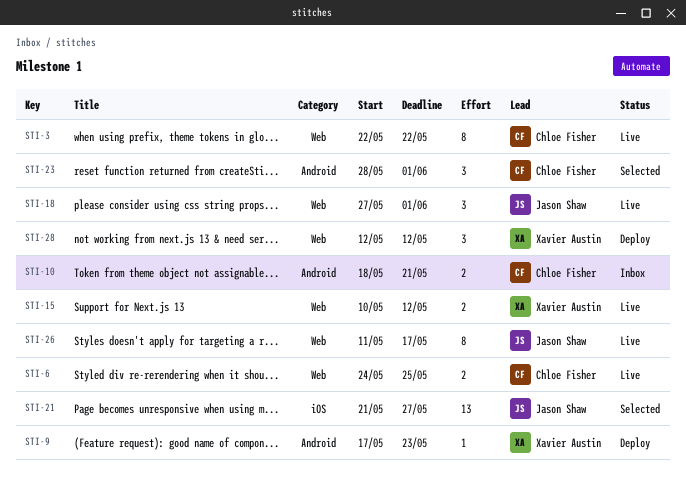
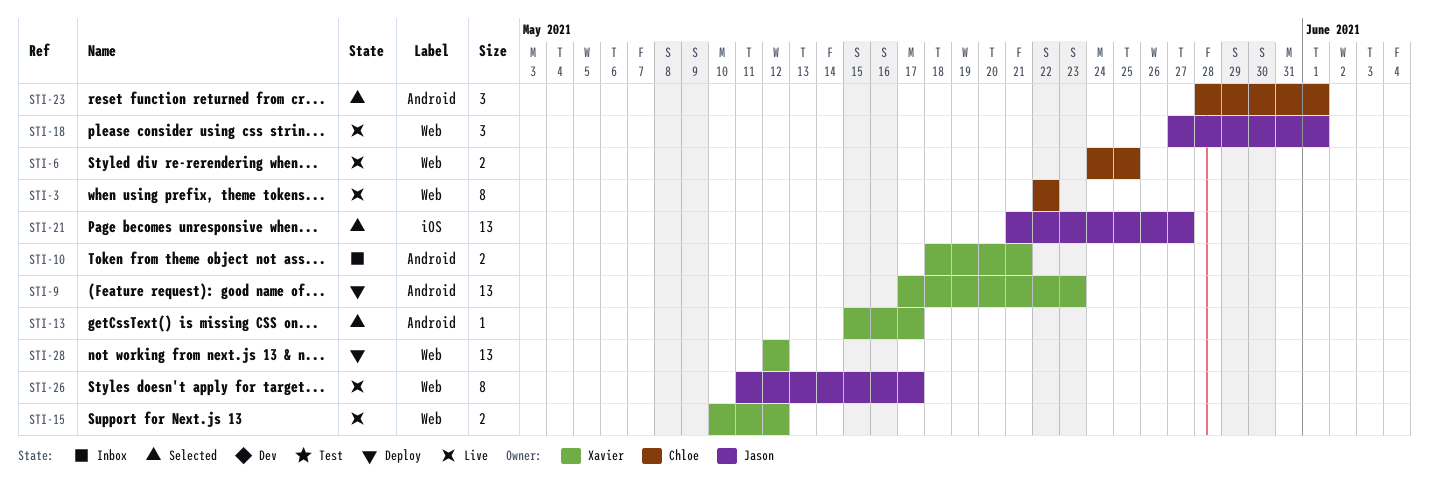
STI-9, estimate: 1 -> 13
STI-10, owner: Chloe Fisher -> Xavier Austin
STI-13: none -> present
STI-28, estimate: 3 -> 13

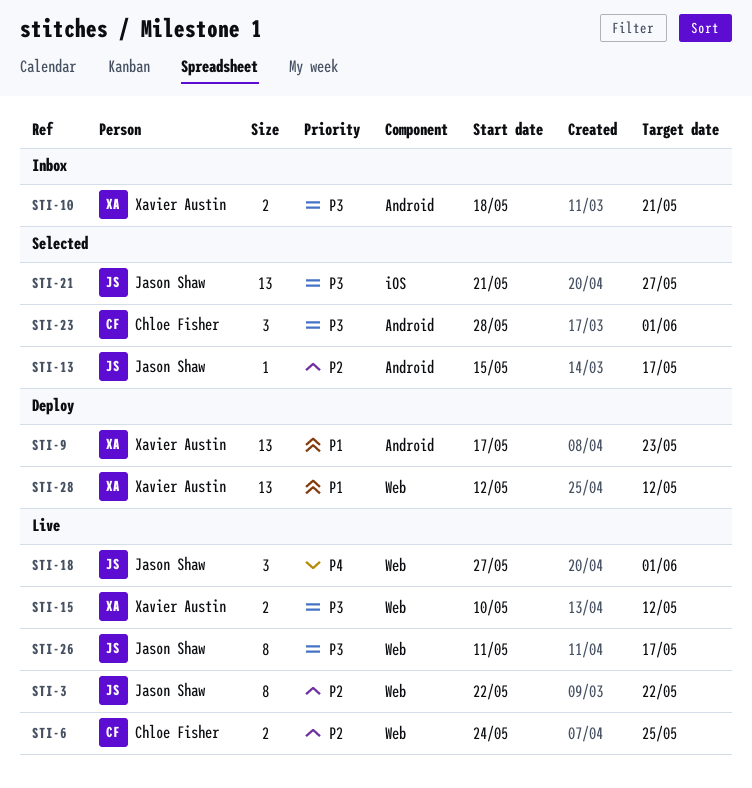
STI-3, owner: Chloe Fisher -> Jason Shaw
STI-13, owner: Xavier Austin -> Jason Shaw

